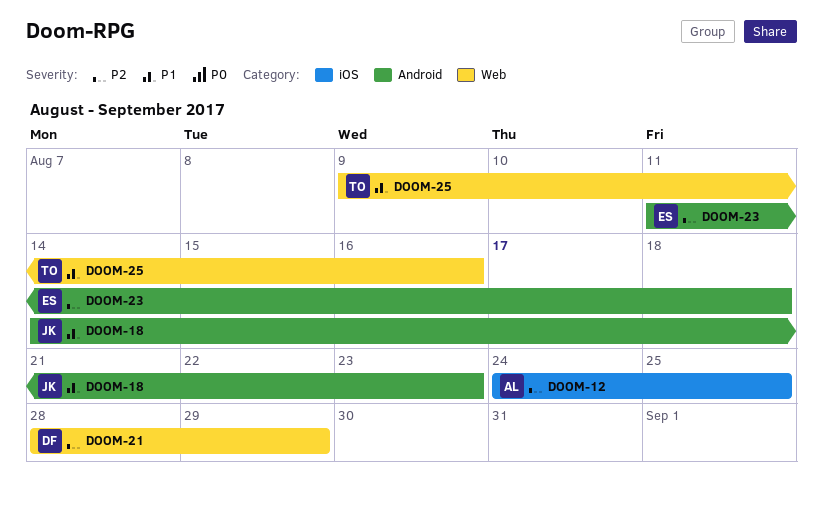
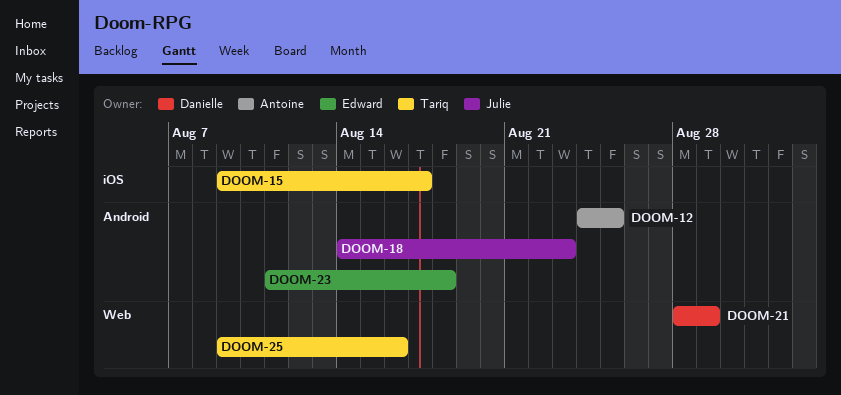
DOOM-12, label: iOS -> Android
DOOM-15: none -> present

